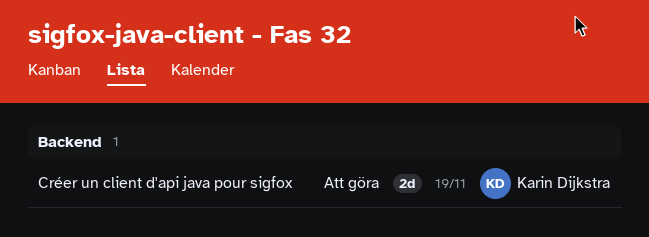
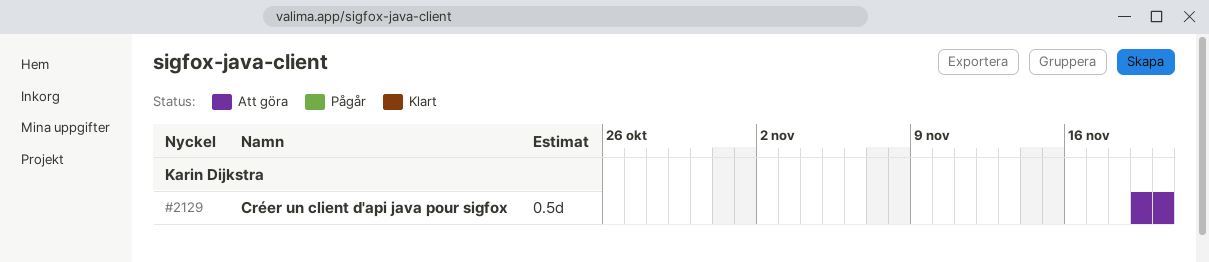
Créer un client d'api java pour sigfox, estimate: 2d -> 0.5d
Créer un client d'api java pour sigfox, due: Nov 19 -> Nov 20

